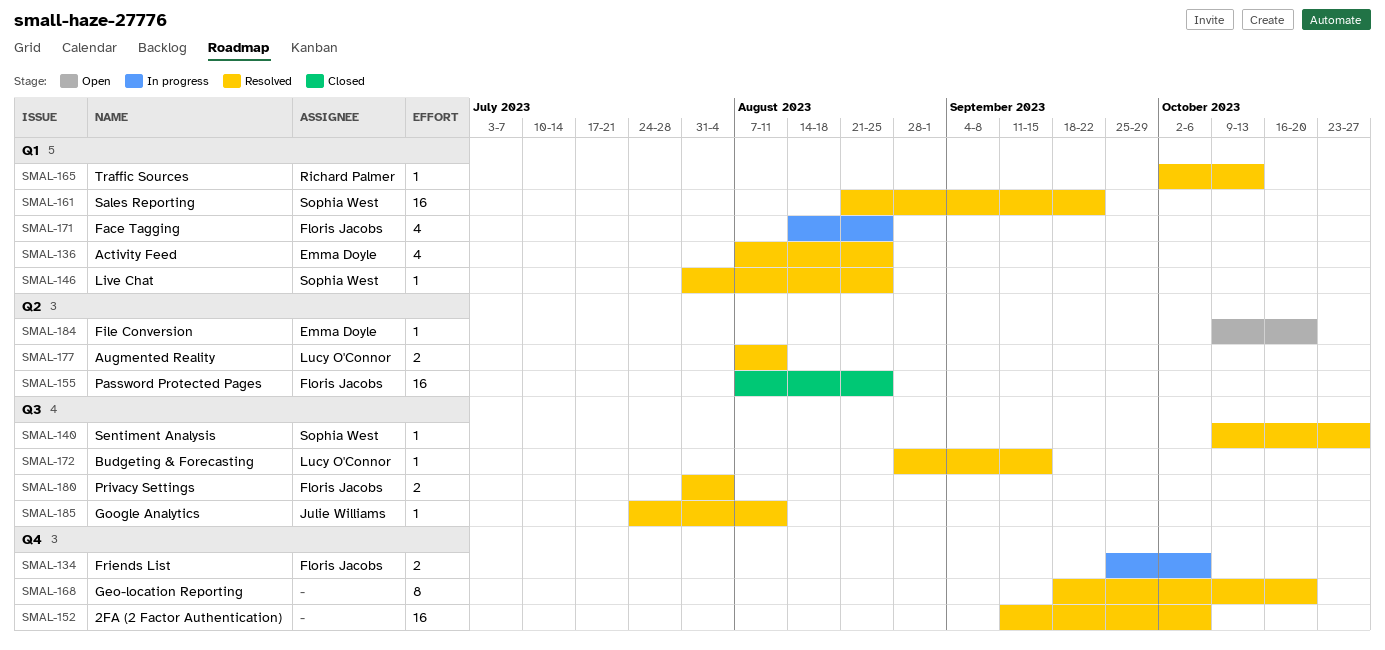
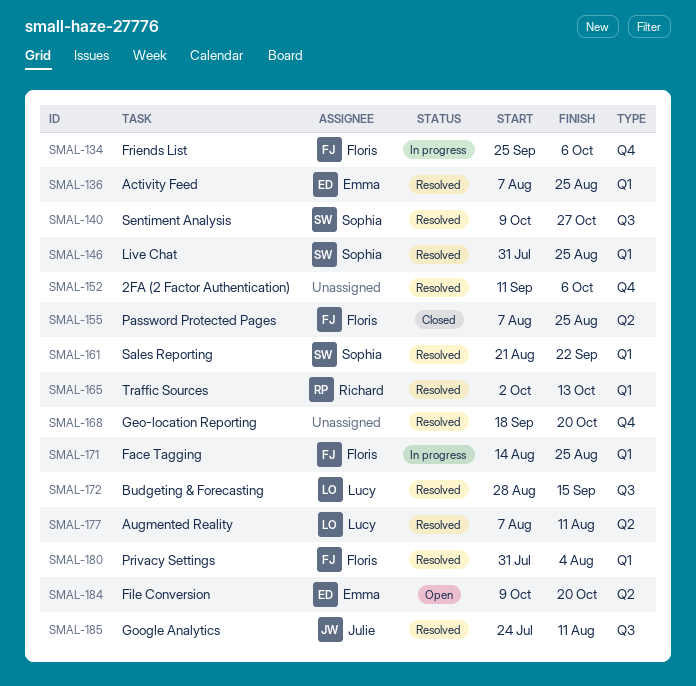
SMAL-180, label: Q3 -> Q1

